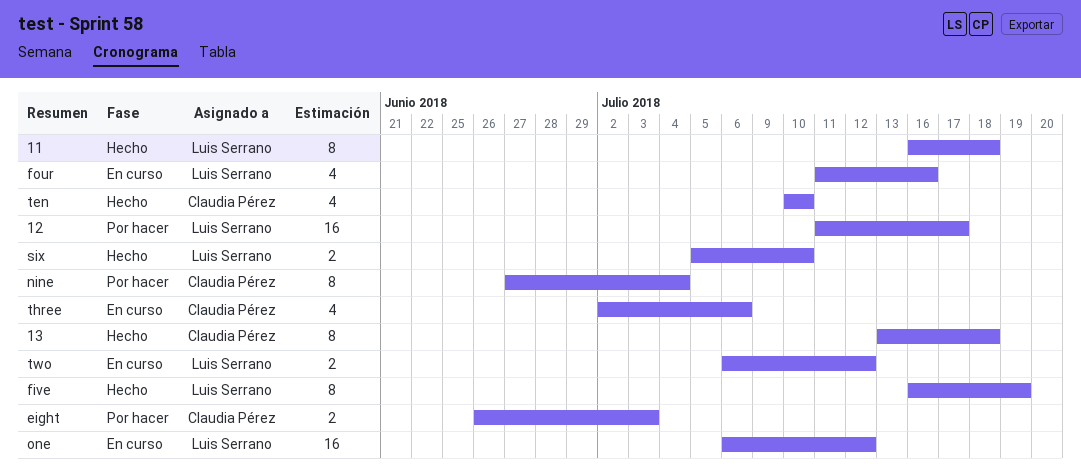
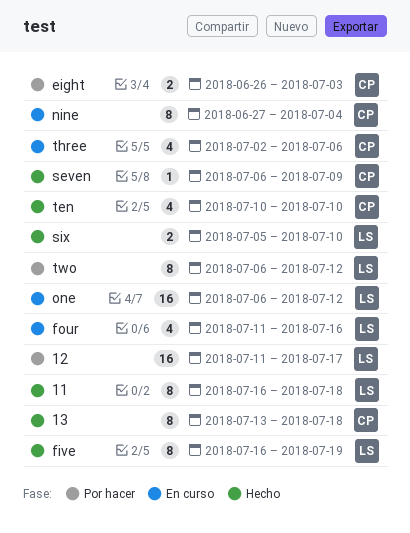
nine, status: Por hacer -> En curso
seven: none -> present
two, status: En curso -> Por hacer
two, estimate: 2 -> 8

